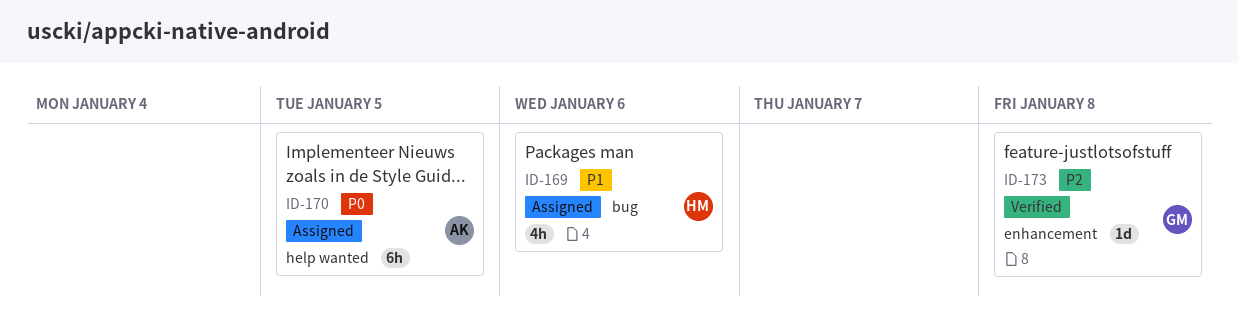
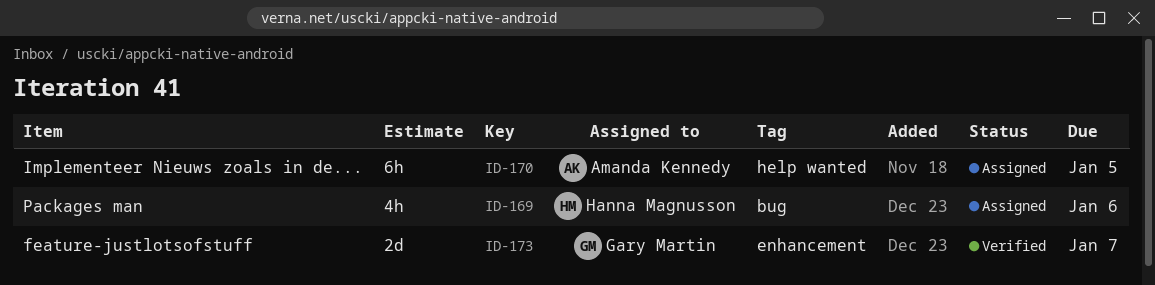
ID-173, estimate: 1d -> 2d
ID-173, due: Jan 8 -> Jan 7

